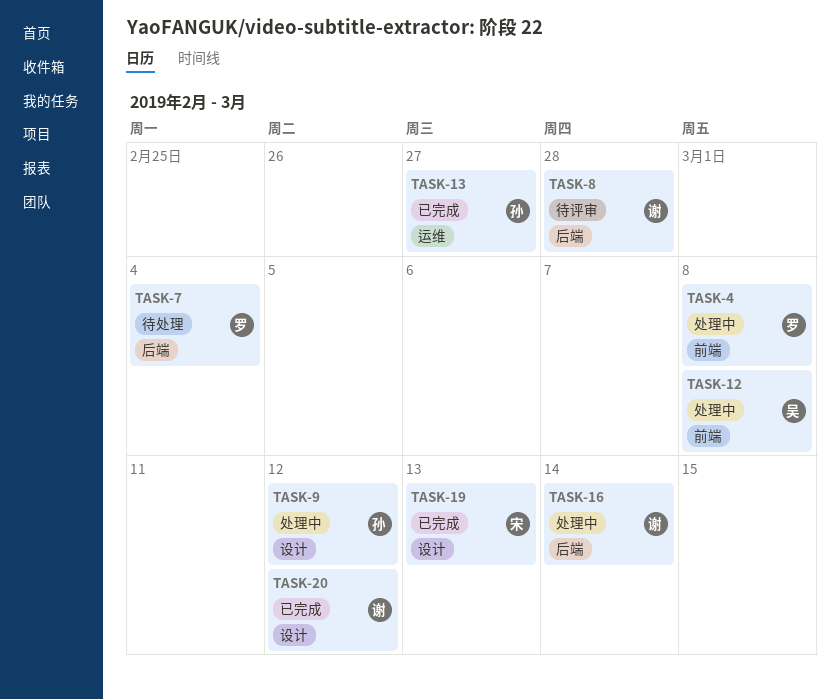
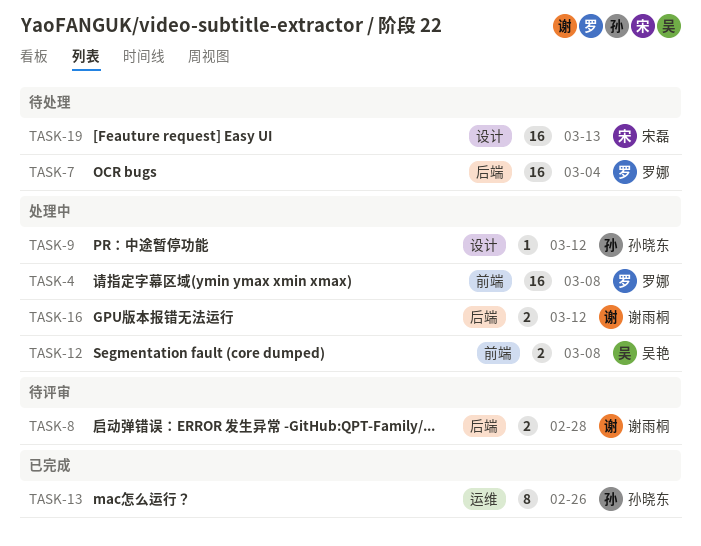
TASK-13, due: Feb 27 -> Feb 26
TASK-16, due: Mar 14 -> Mar 12
TASK-19, status: 已完成 -> 待处理
TASK-20: present -> none

